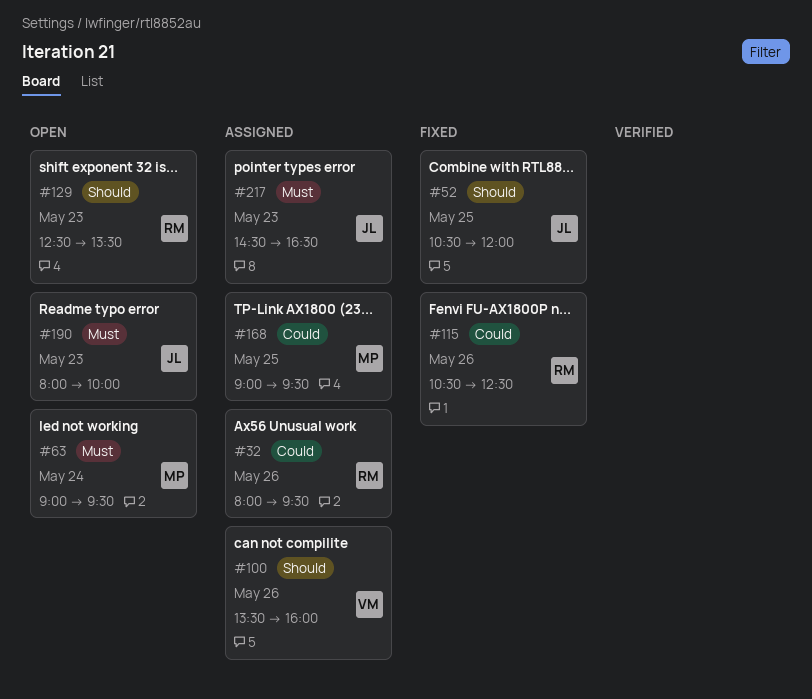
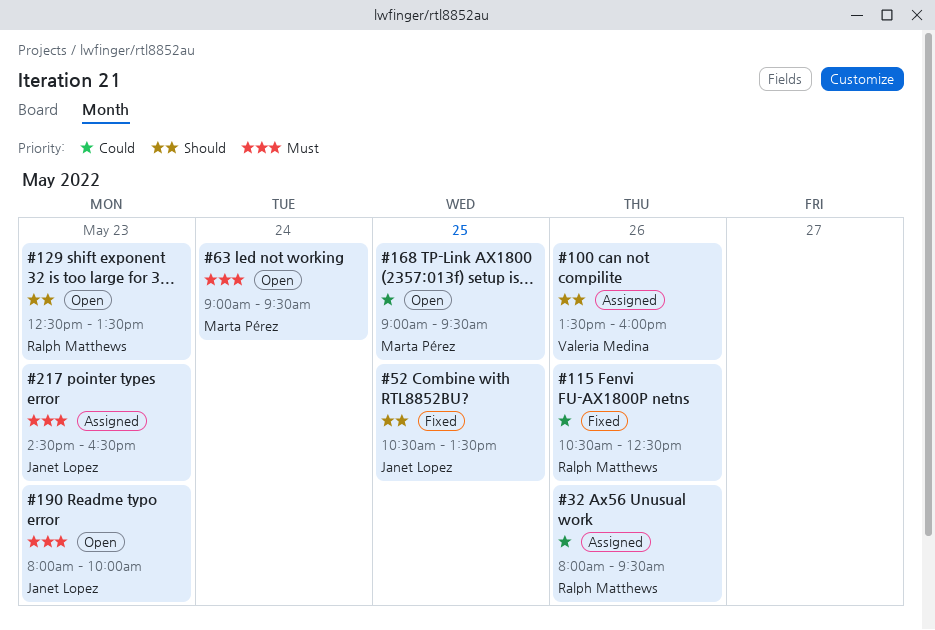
#52, ends: 12:00 -> 13:30
#168, status: Assigned -> Open

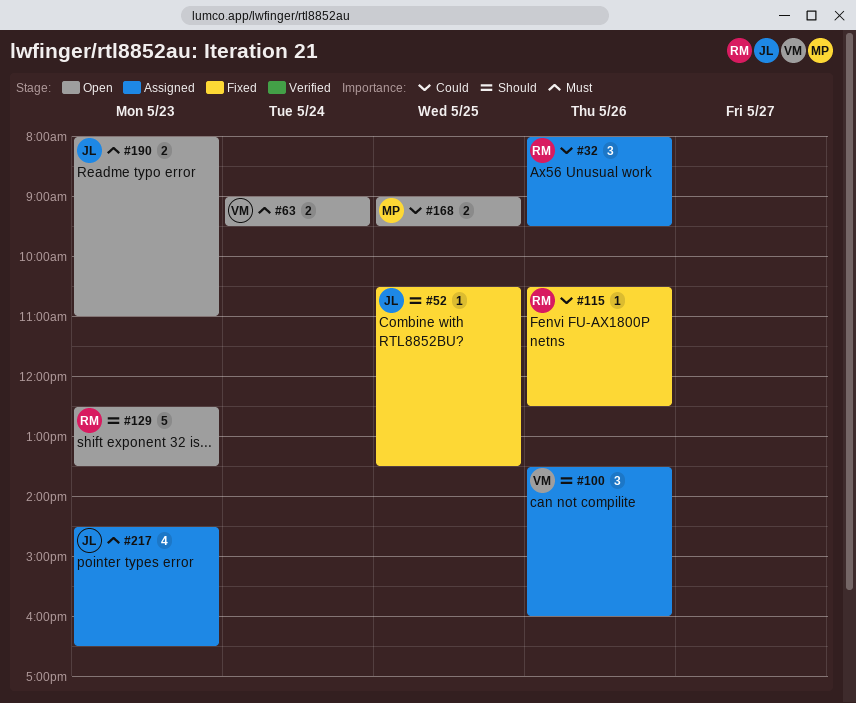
#63, owner: Marta Pérez -> Valeria Medina
#190, ends: 10:00 -> 11:00

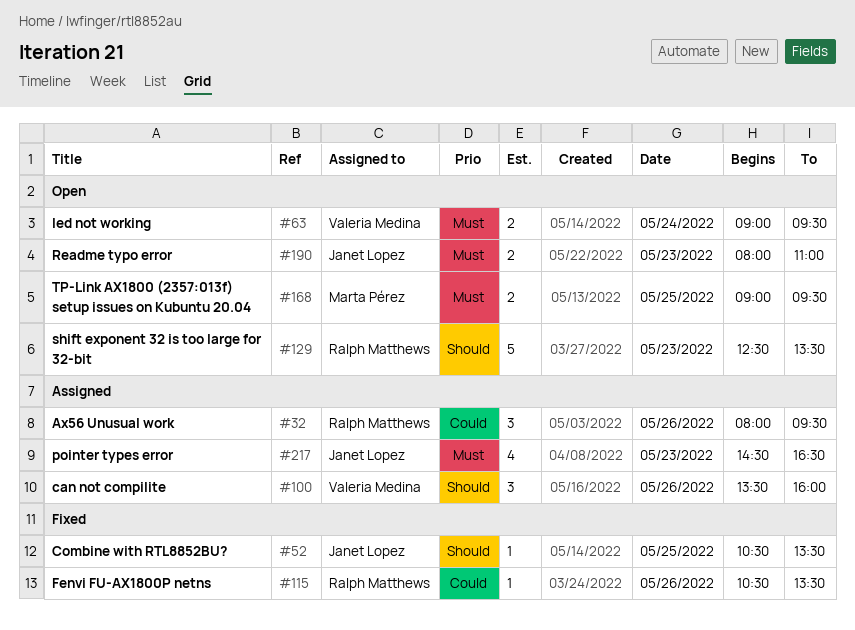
#115, ends: 12:30 -> 13:30
#168, priority: Could -> Must

